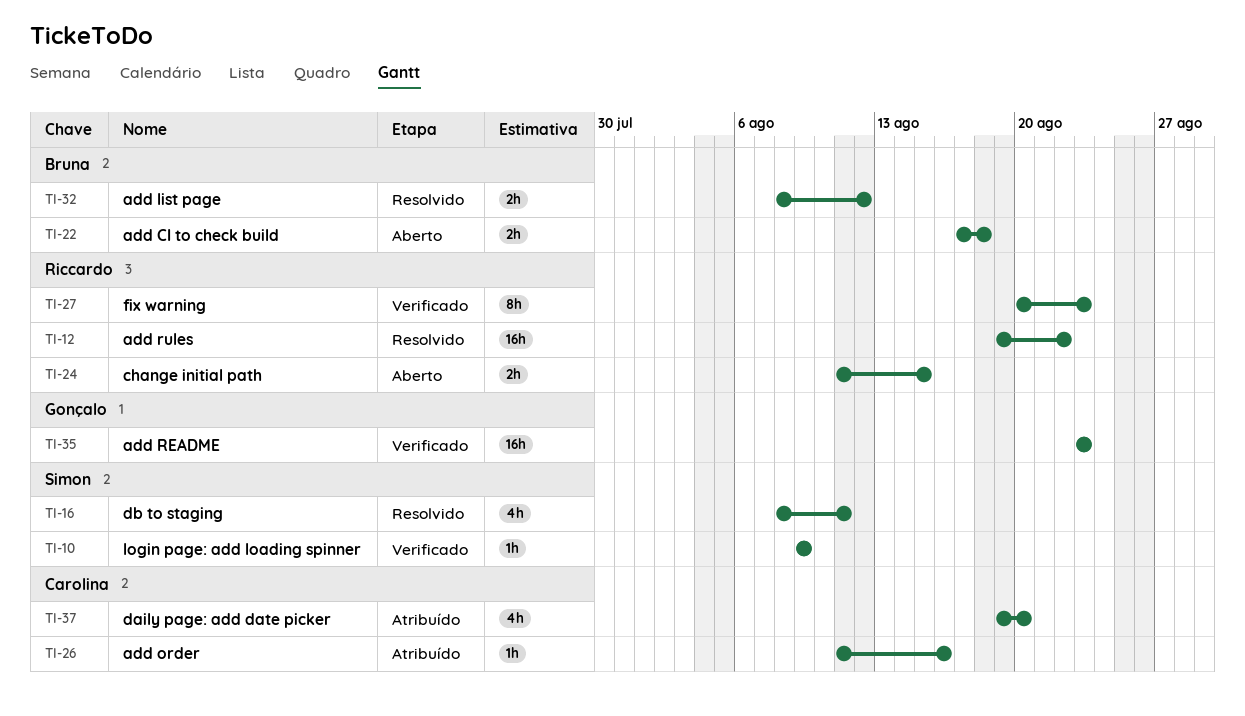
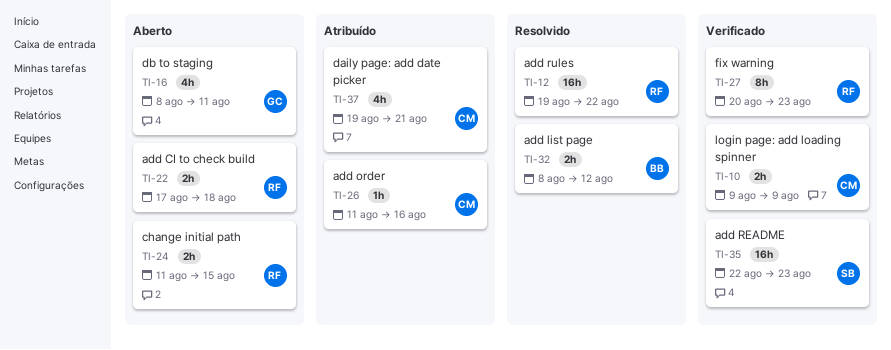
TI-10, owner: Simon -> Carolina
TI-10, estimate: 1h -> 2h
TI-16, status: Resolvido -> Aberto
TI-16, owner: Simon -> Gonçalo
TI-22, owner: Bruna -> Riccardo
TI-35, owner: Gonçalo -> Simon
TI-35, start: Aug 23 -> Aug 22
TI-37, due: Aug 20 -> Aug 21

